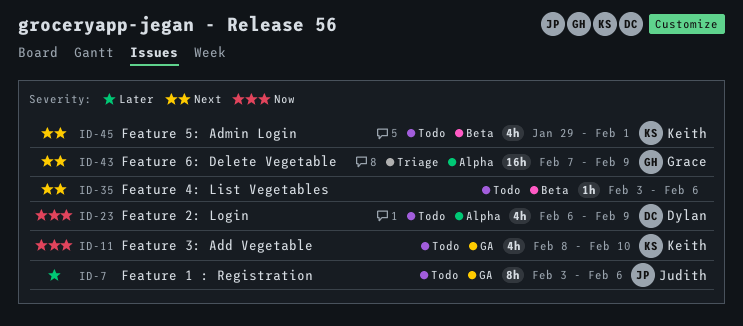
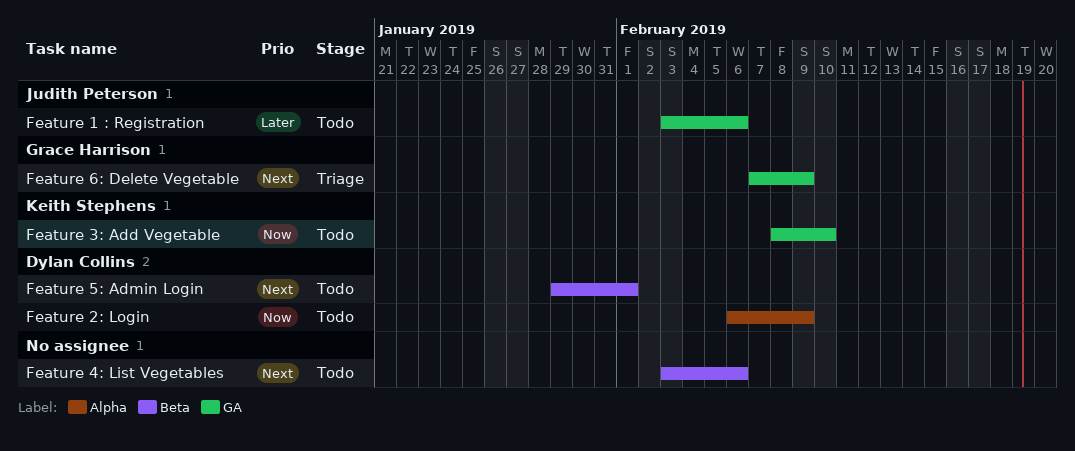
Feature 5: Admin Login, owner: Keith Stephens -> Dylan Collins
Feature 6: Delete Vegetable, label: Alpha -> GA

